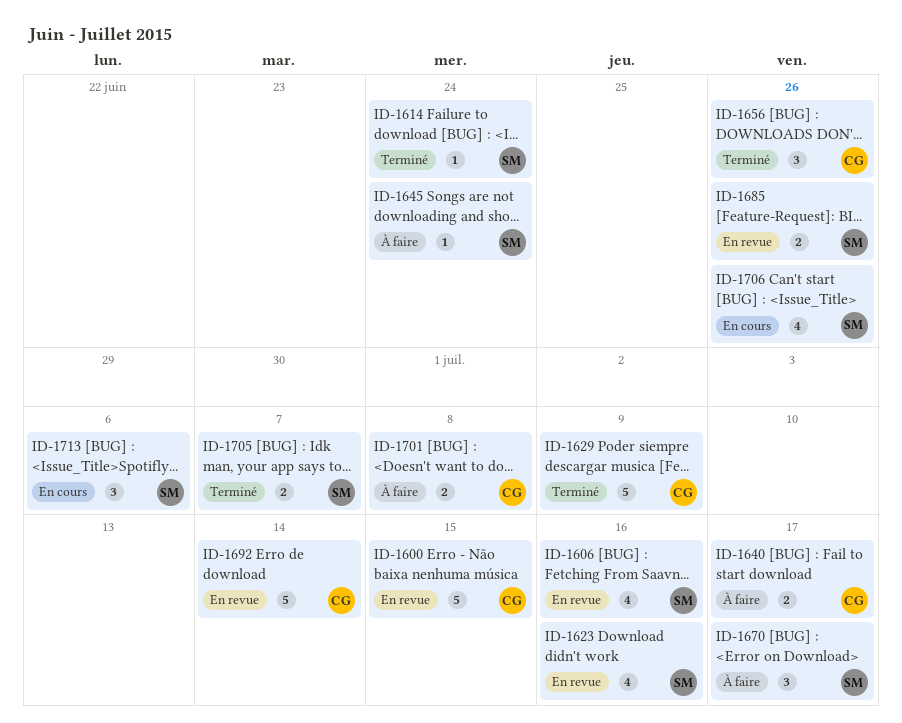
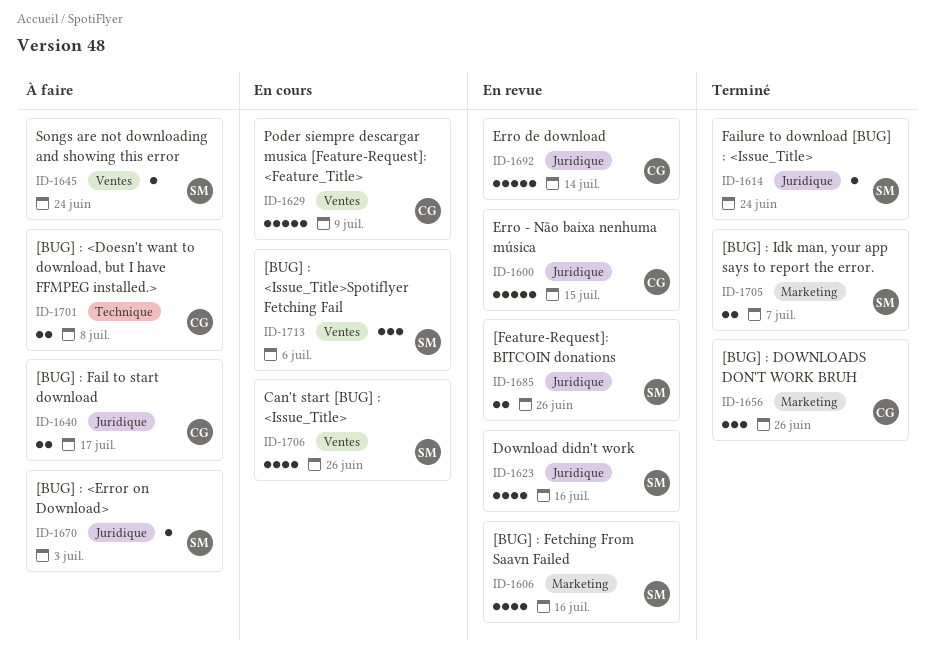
ID-1629, status: Terminé -> En cours
ID-1670, estimate: 3 -> 1
ID-1670, due: Jul 17 -> Jul 3

